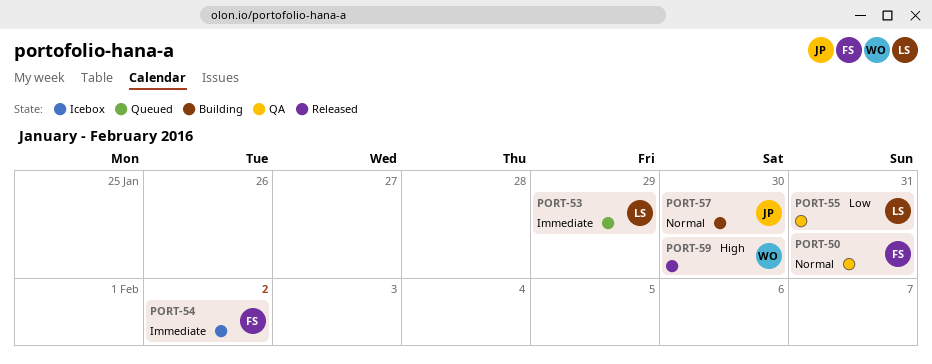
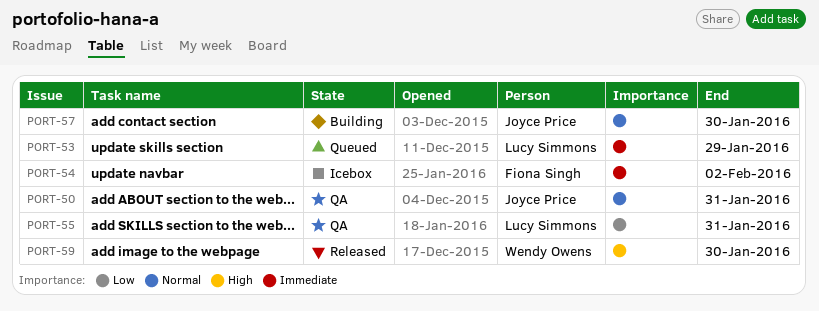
PORT-50, owner: Fiona Singh -> Joyce Price

